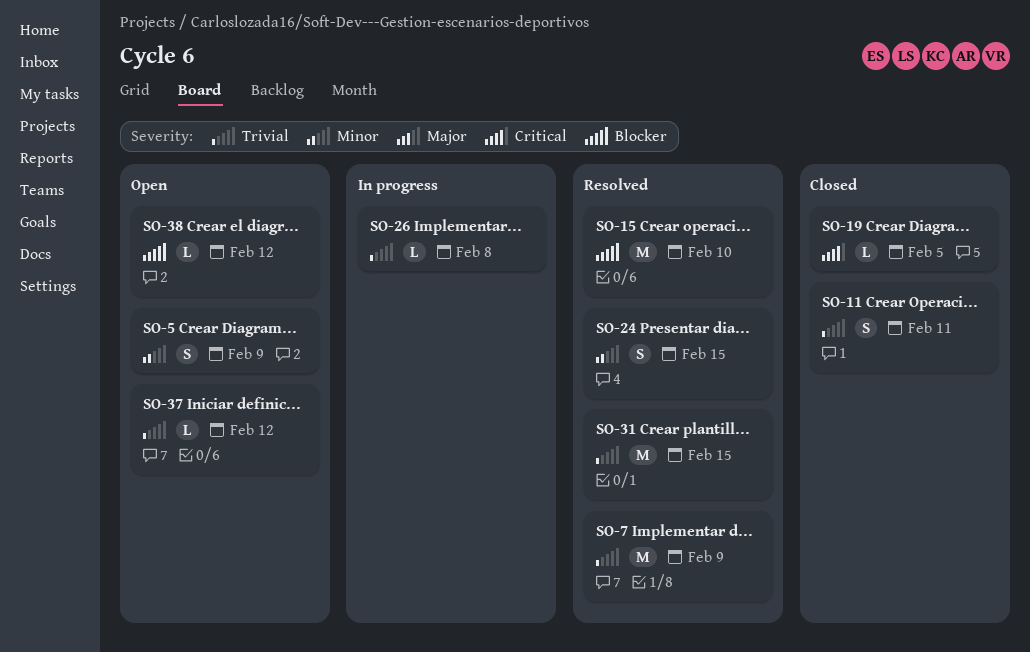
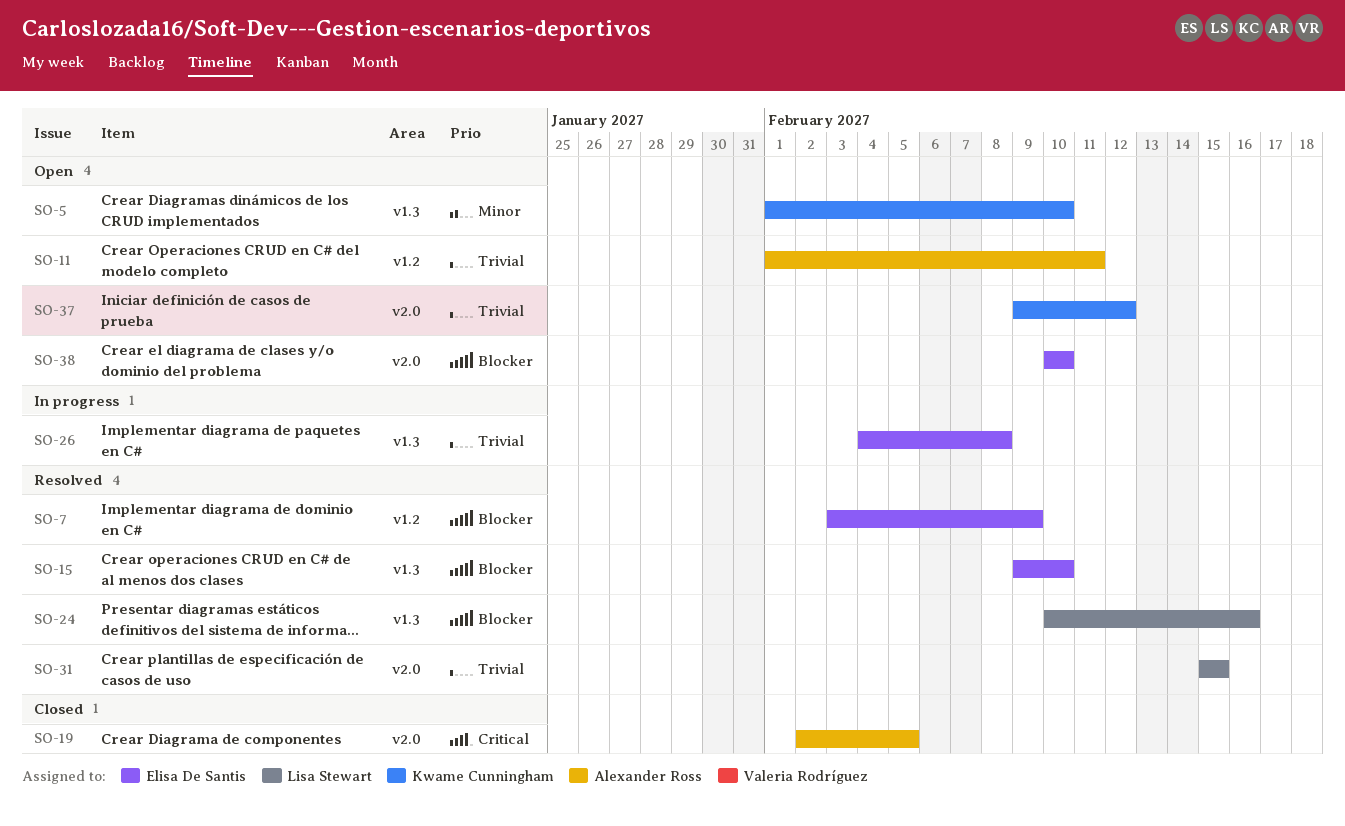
SO-5, due: Feb 9 -> Feb 10
SO-7, priority: Trivial -> Blocker
SO-11, status: Closed -> Open
SO-24, priority: Minor -> Blocker
SO-24, due: Feb 15 -> Feb 16
SO-38, due: Feb 12 -> Feb 10

